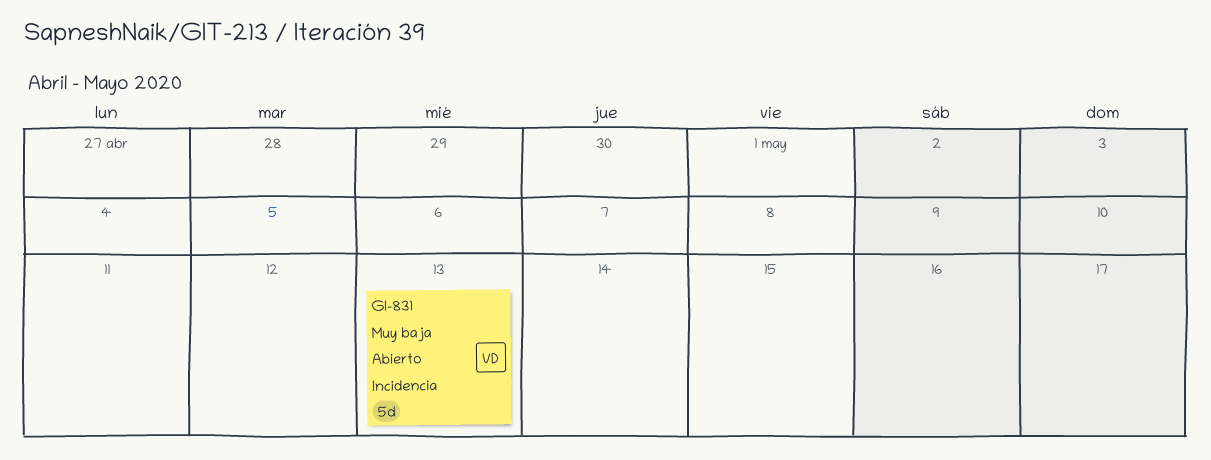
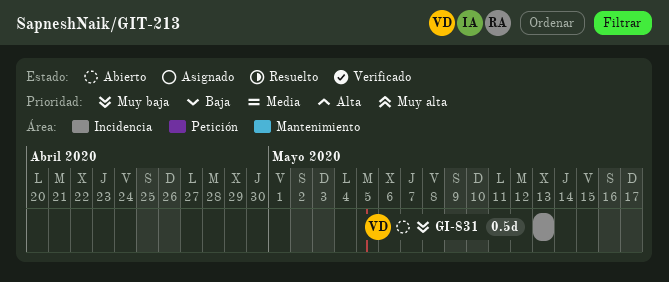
GI-831, estimate: 5d -> 0.5d

